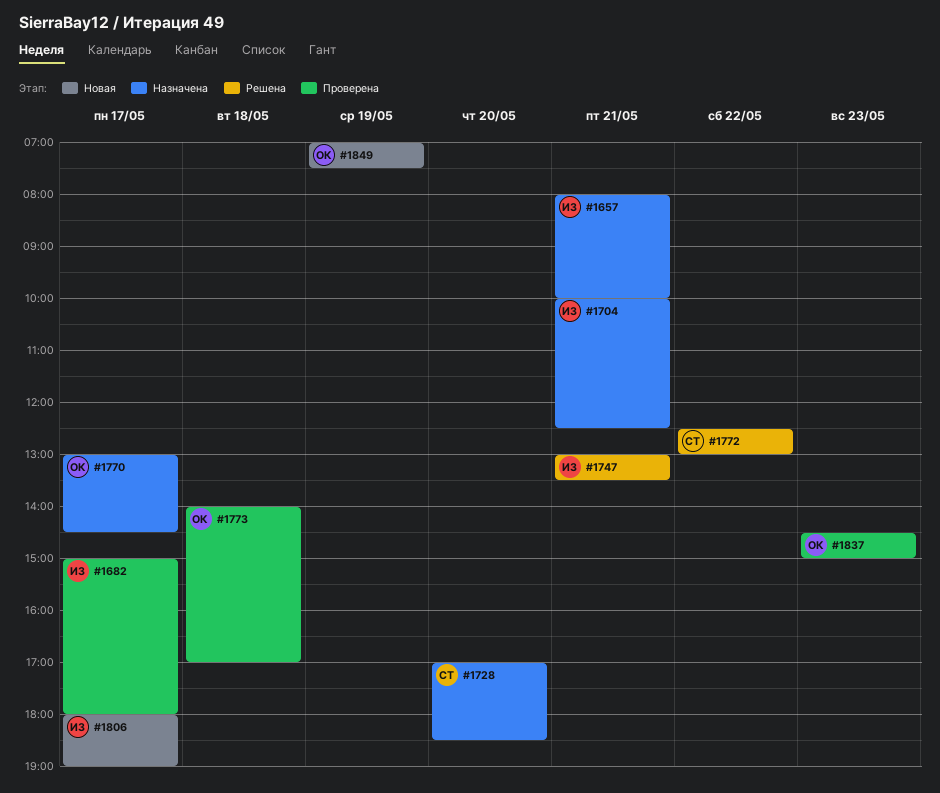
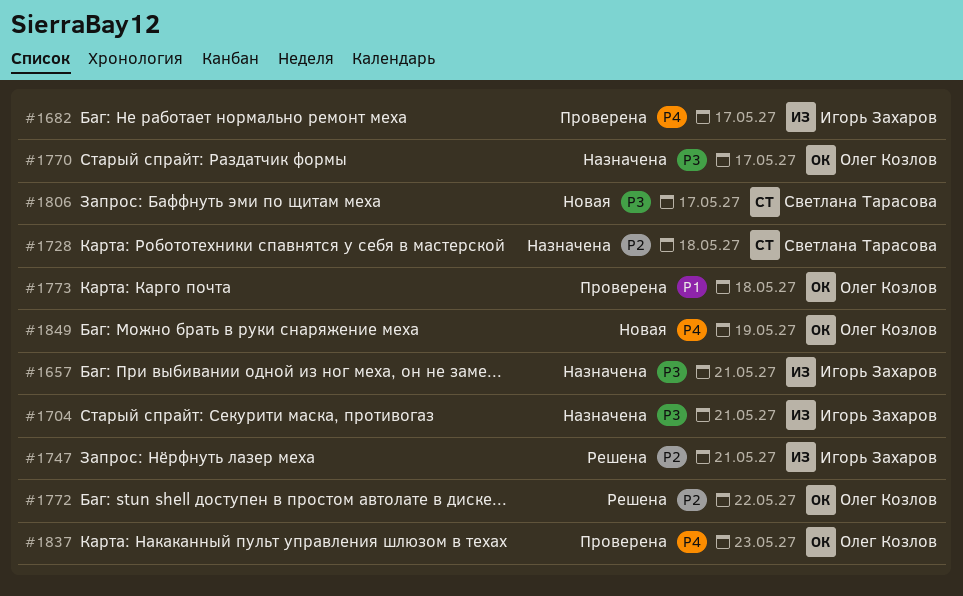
#1728, day: May 20 -> May 18
#1772, owner: Светлана Тарасова -> Олег Козлов
#1806, owner: Игорь Захаров -> Светлана Тарасова

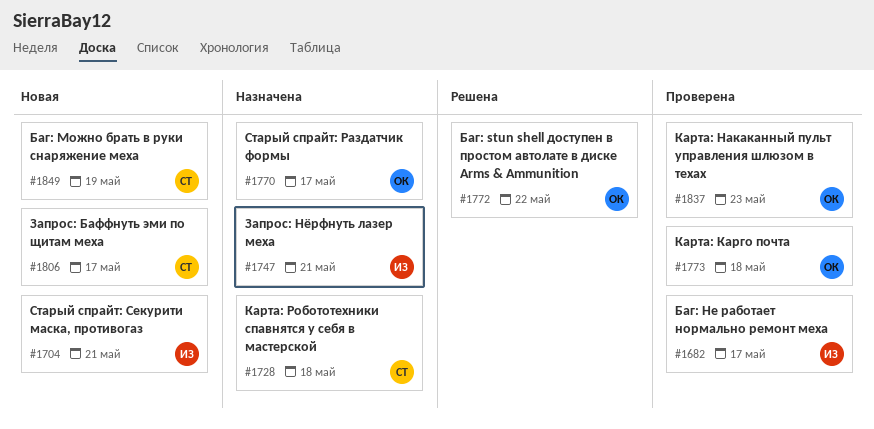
#1657: present -> none
#1704, status: Назначена -> Новая
#1747, status: Решена -> Назначена
#1849, owner: Олег Козлов -> Светлана Тарасова

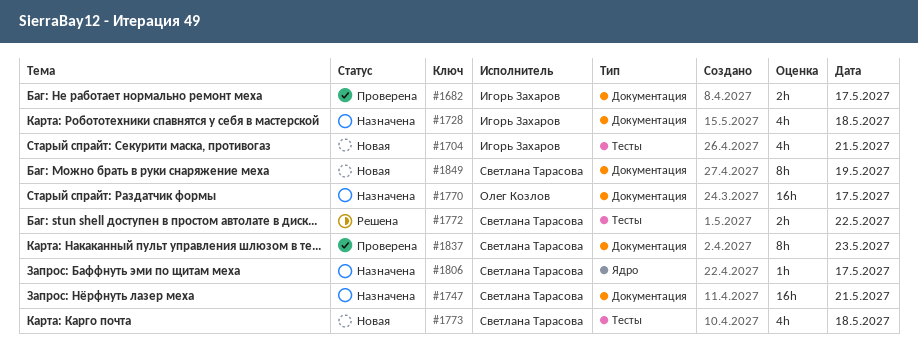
#1728, owner: Светлана Тарасова -> Игорь Захаров
#1747, owner: Игорь Захаров -> Светлана Тарасова
#1772, owner: Олег Козлов -> Светлана Тарасова
#1773, status: Проверена -> Новая
#1773, owner: Олег Козлов -> Светлана Тарасова
#1806, status: Новая -> Назначена
#1837, owner: Олег Козлов -> Светлана Тарасова

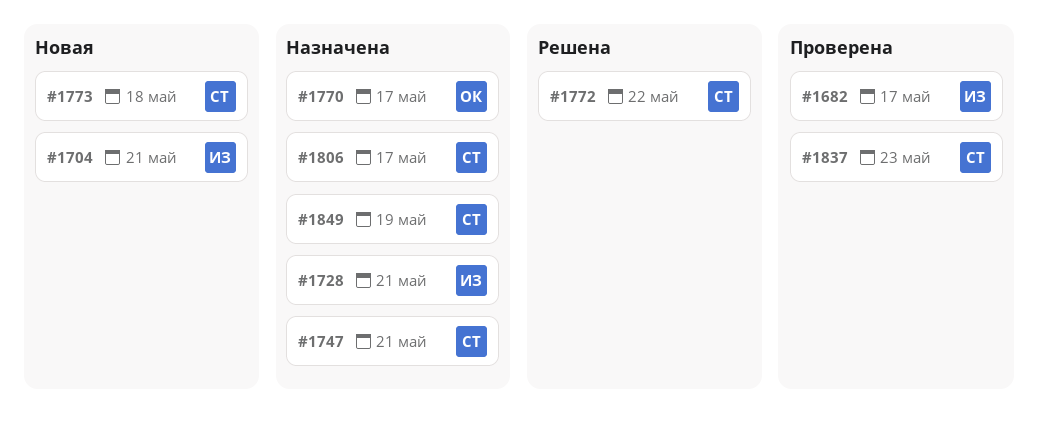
#1728, day: May 18 -> May 21
#1849, status: Новая -> Назначена

